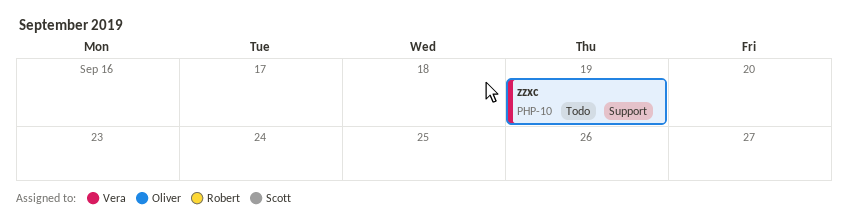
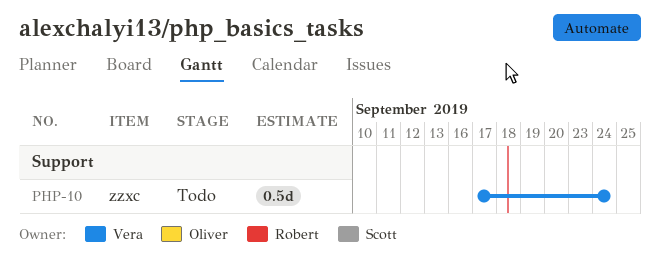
PHP-10, due: Sep 19 -> Sep 24

